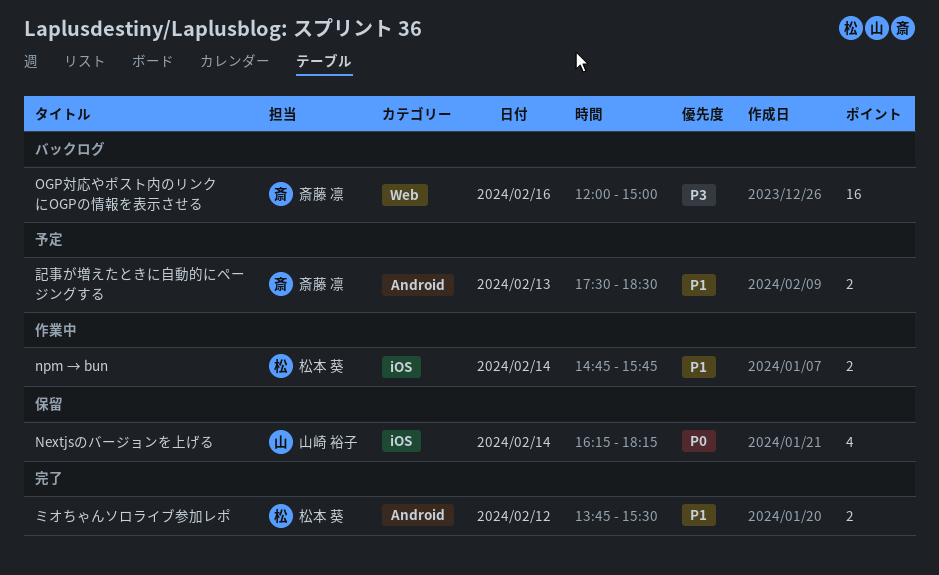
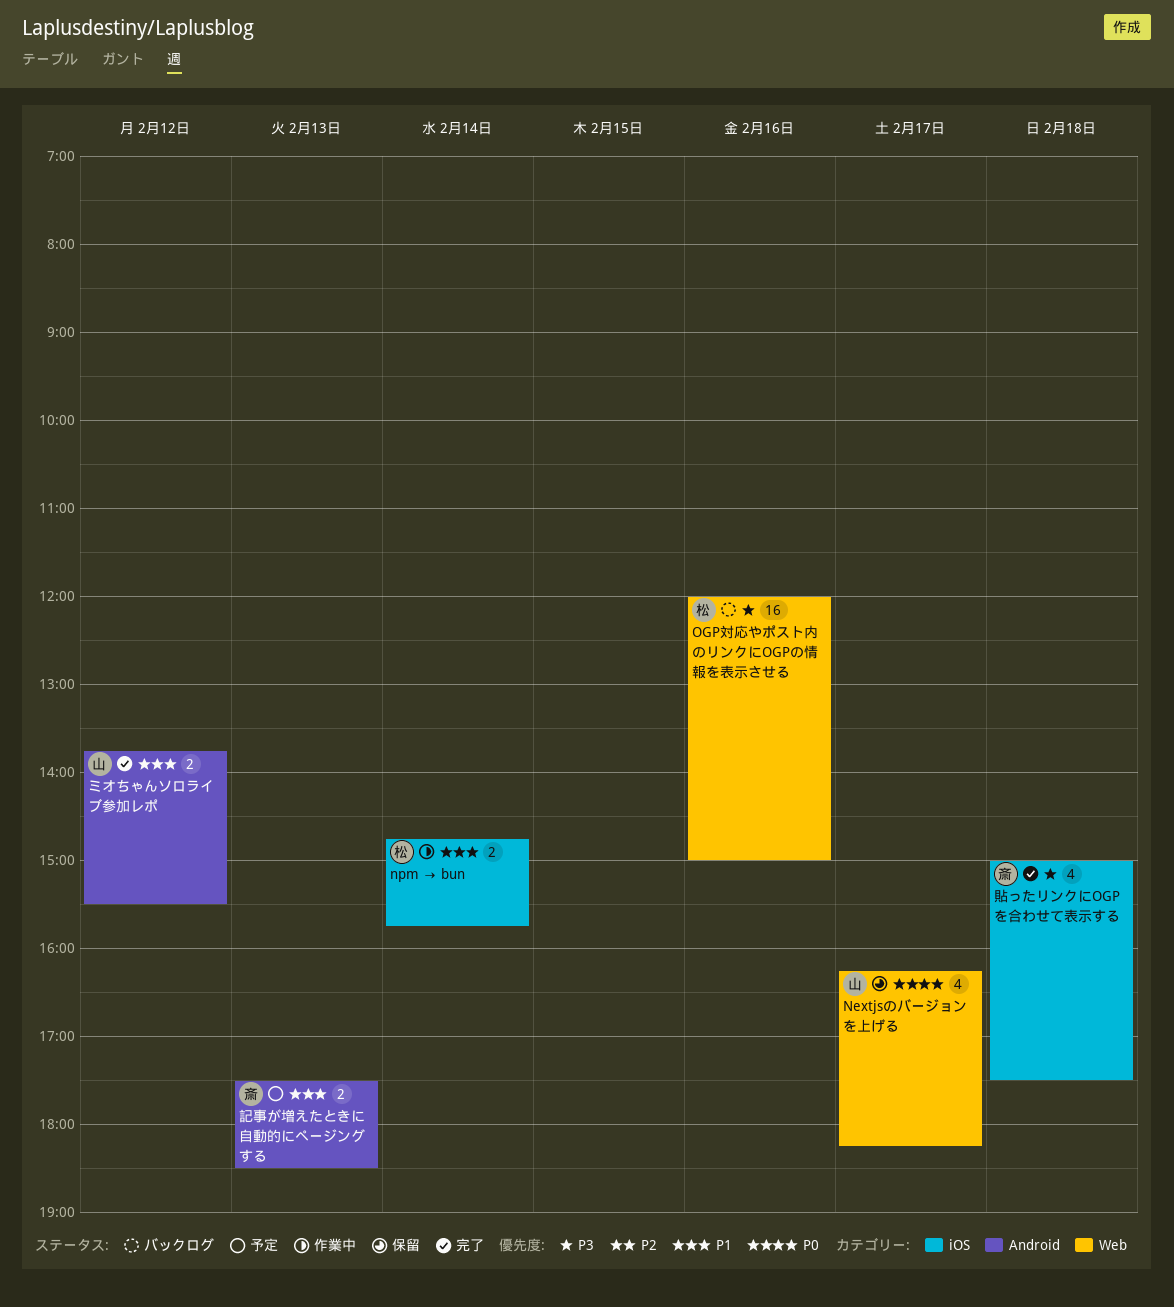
Nextjsのバージョンを上げる, label: iOS -> Web
Nextjsのバージョンを上げる, day: Feb 14 -> Feb 17
OGP対応やポスト内のリンクにOGPの情報を表示させる, owner: 斎藤 凛 -> 松本 葵
ミオちゃんソロライブ参加レポ, owner: 松本 葵 -> 山崎 裕子
貼ったリンクにOGPを合わせて表示する: none -> present

